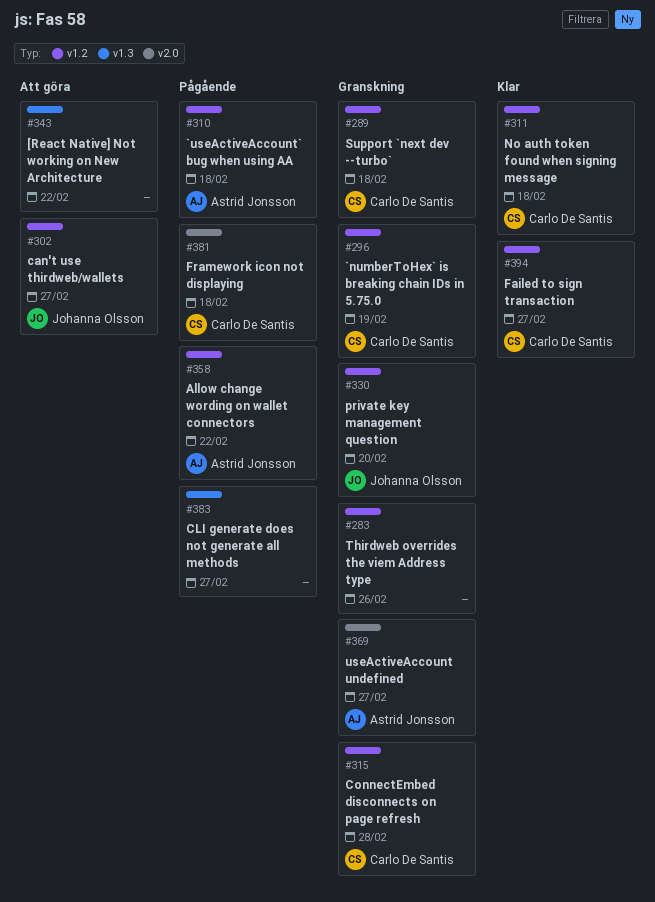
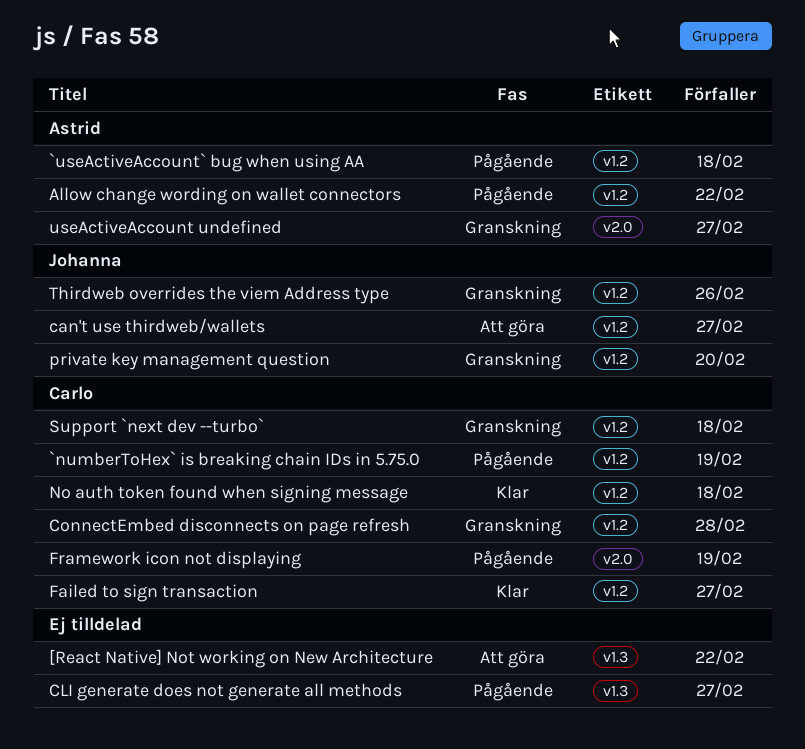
`numberToHex` is breaking chain IDs in 5.75.0, status: Granskning -> Pågående
Framework icon not displaying, due: Feb 18 -> Feb 19
Thirdweb overrides the viem Address type, owner: none -> Johanna Olsson

